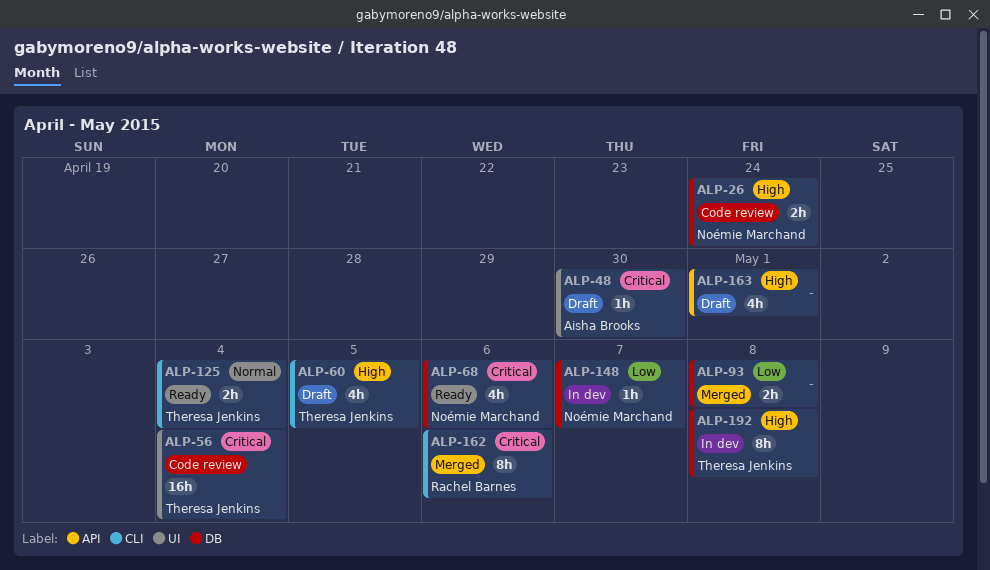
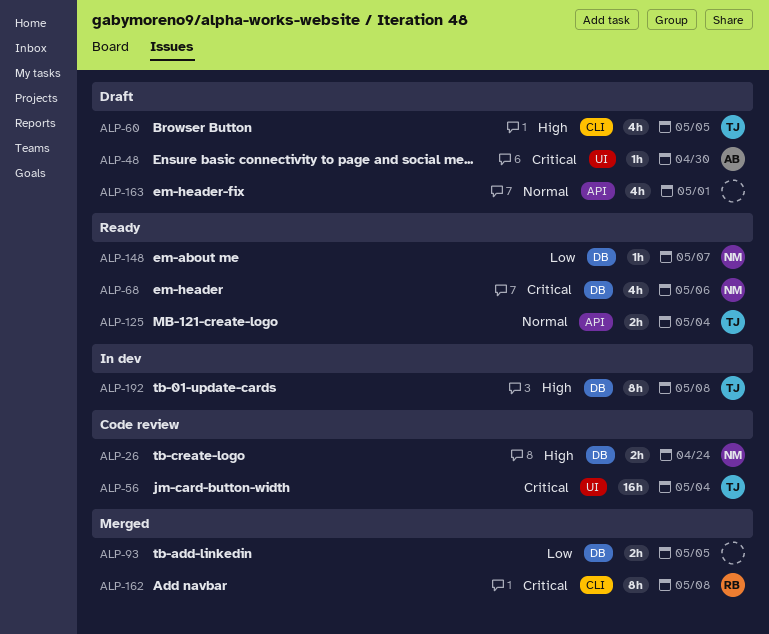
ALP-93, due: May 8 -> May 5
ALP-125, label: CLI -> API
ALP-148, status: In dev -> Ready
ALP-162, due: May 6 -> May 8
ALP-163, priority: High -> Normal

